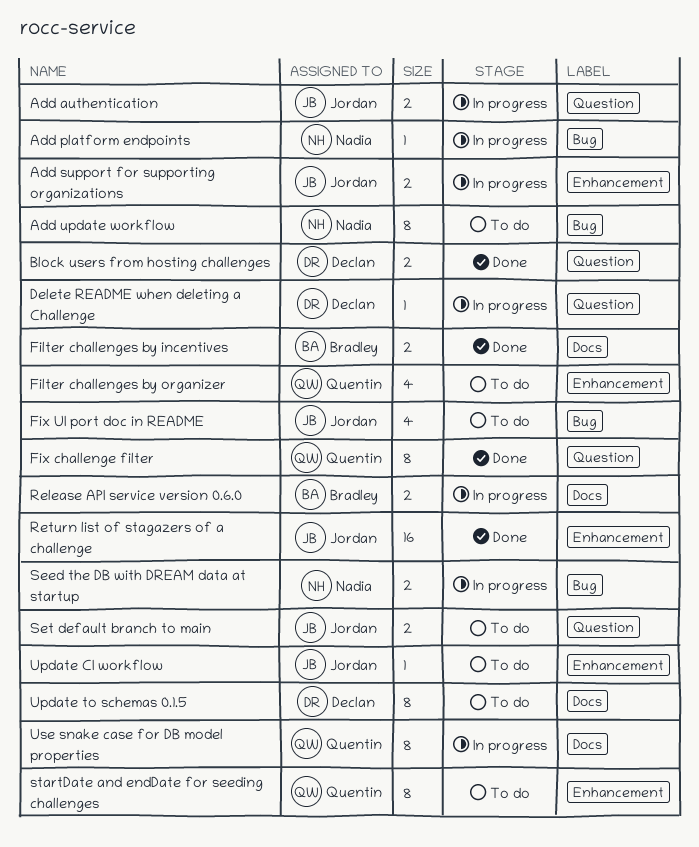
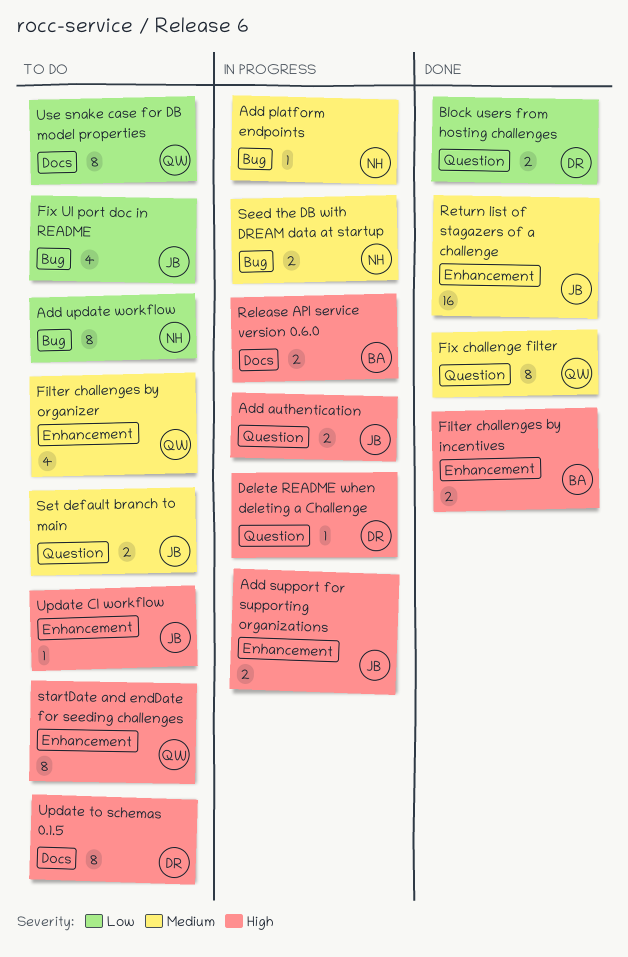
Filter challenges by incentives, label: Docs -> Enhancement
Use snake case for DB model properties, status: In progress -> To do

